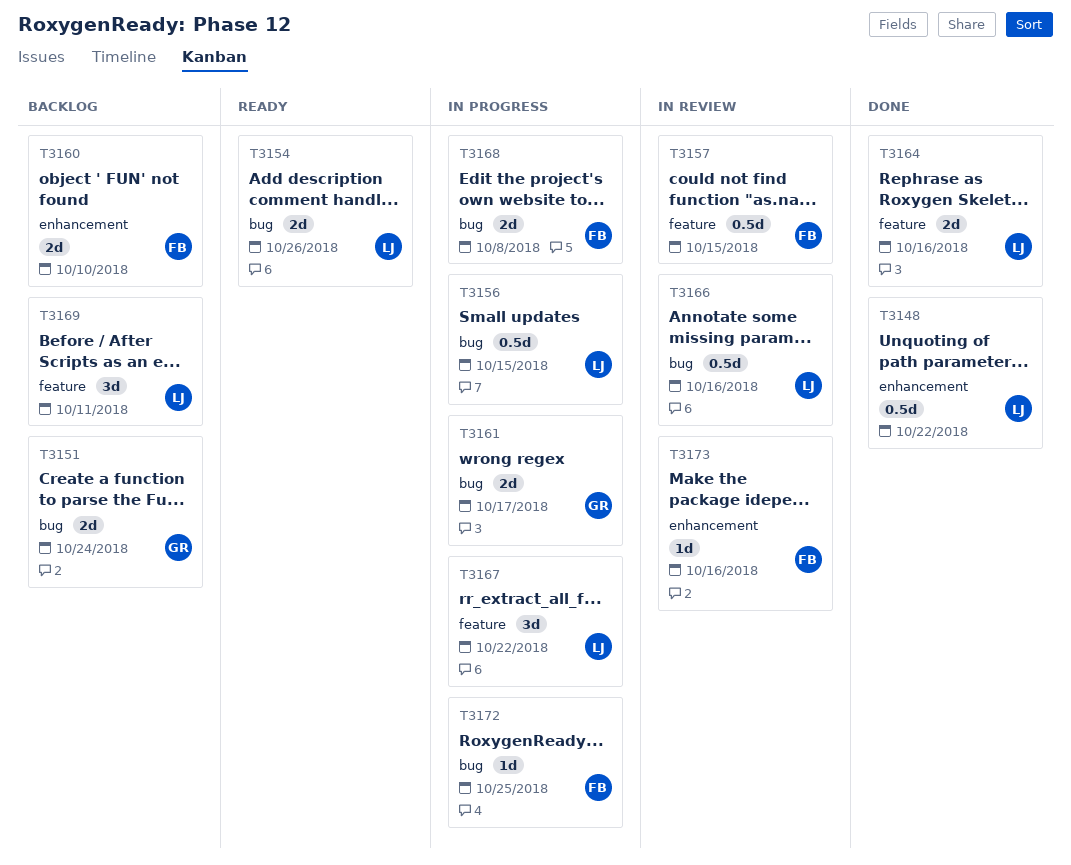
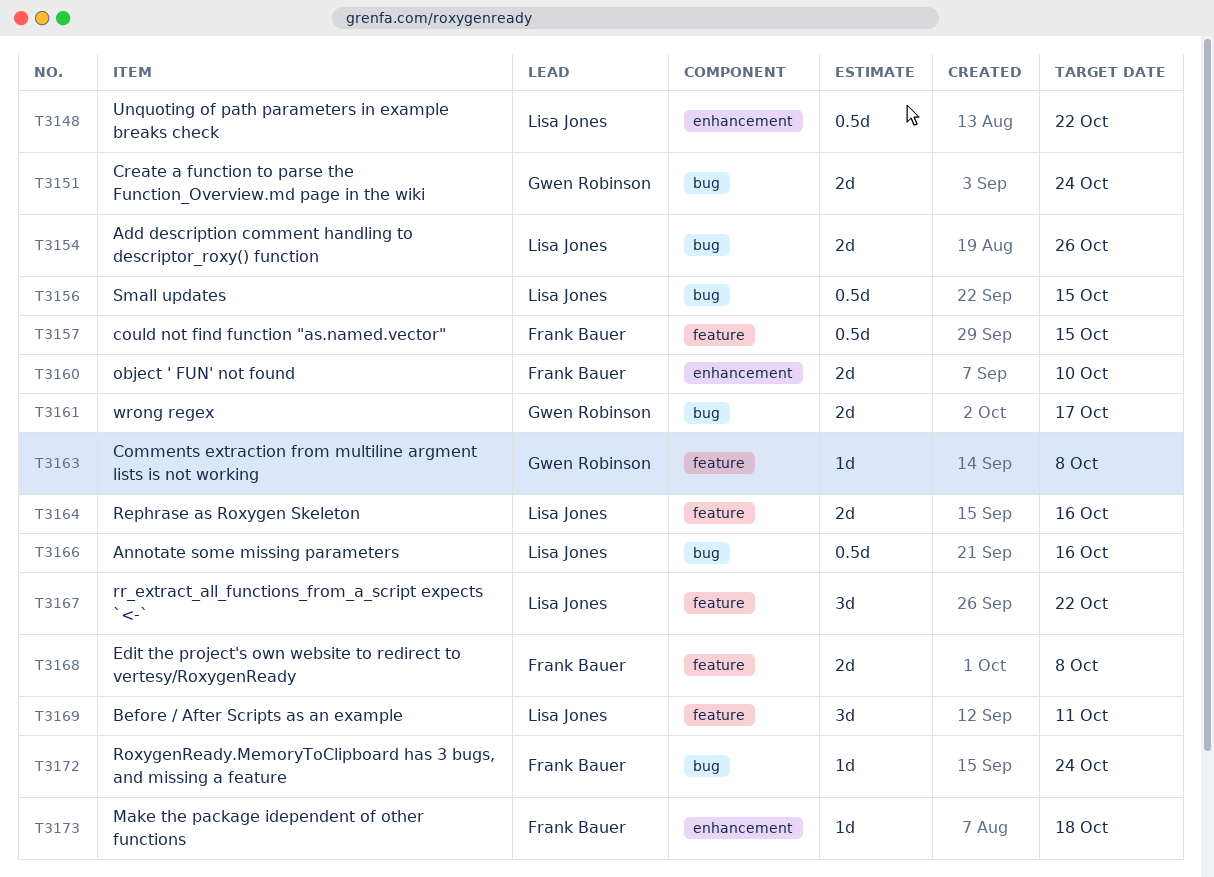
T3163: none -> present
T3168, label: bug -> feature
T3172, due: Oct 25 -> Oct 24
T3173, due: Oct 16 -> Oct 18

